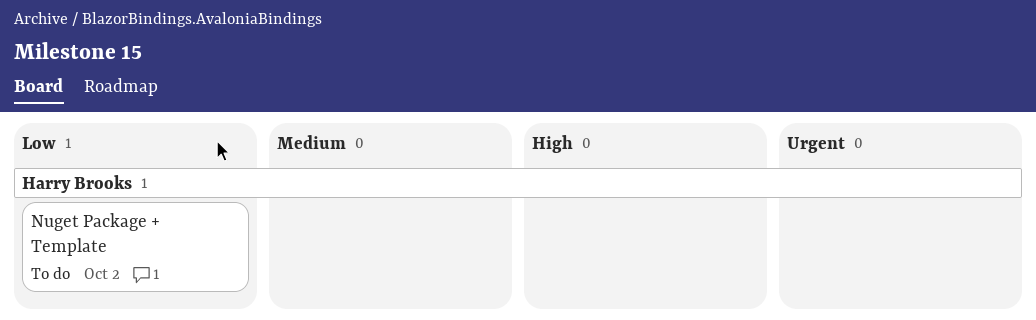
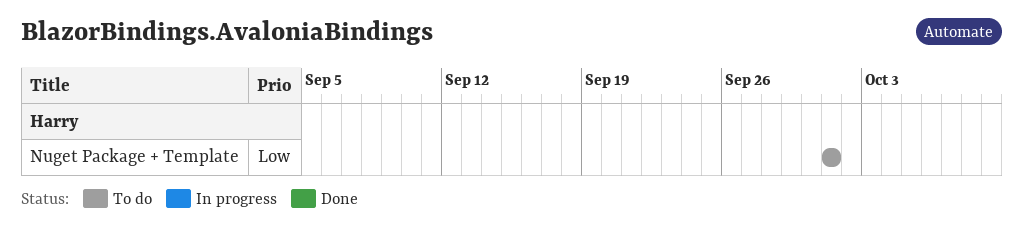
Nuget Package + Template, due: Oct 2 -> Oct 1

